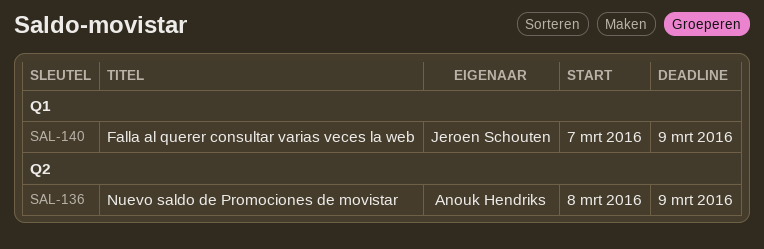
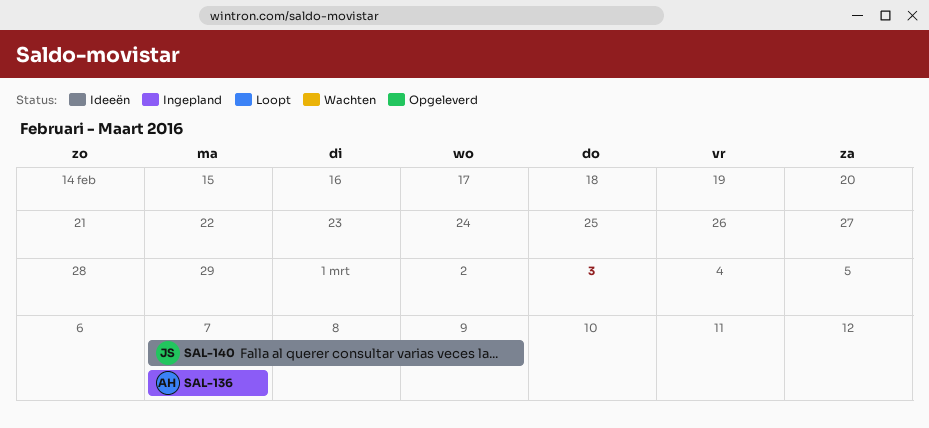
SAL-136, start: Mar 8 -> Mar 7
SAL-136, due: Mar 9 -> Mar 7

